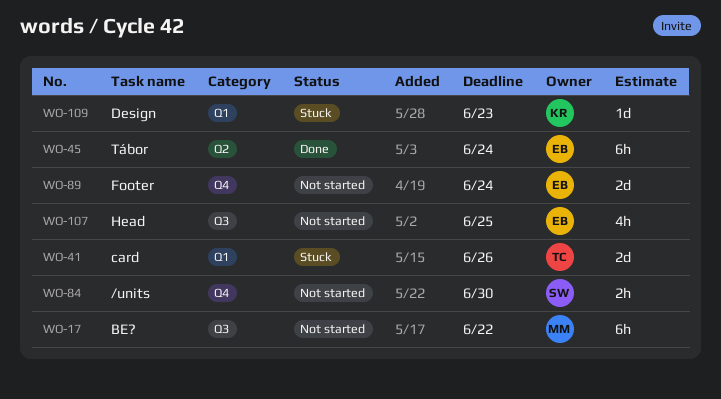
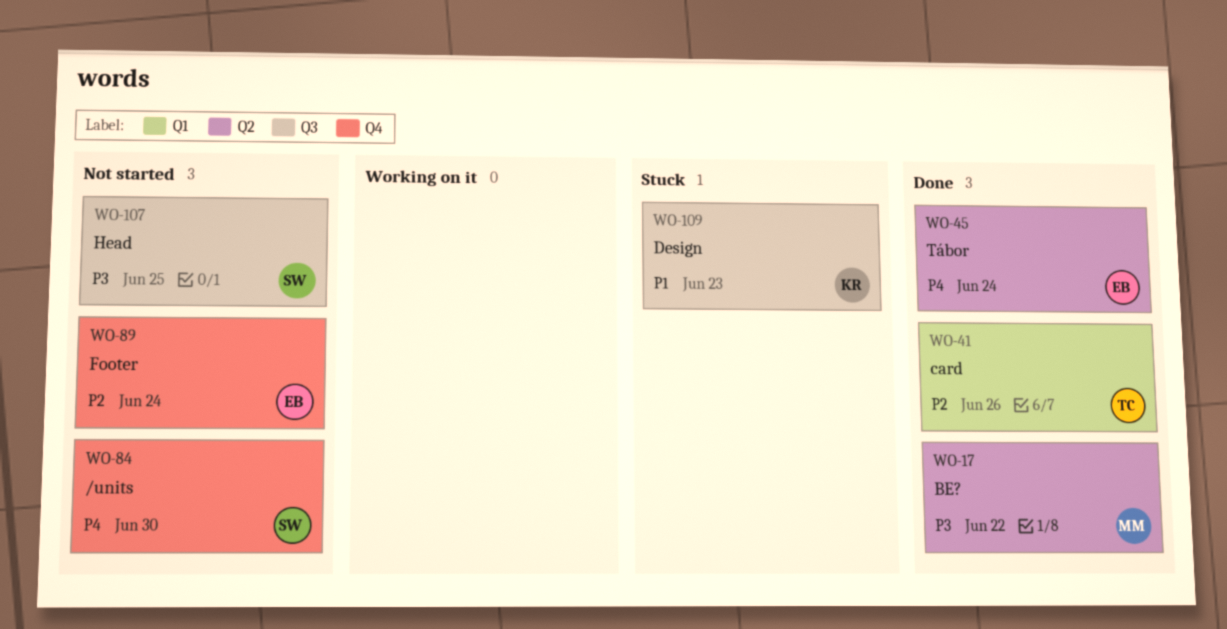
WO-17, status: Not started -> Done
WO-17, label: Q3 -> Q2
WO-41, status: Stuck -> Done
WO-107, owner: EB -> SW
WO-109, label: Q1 -> Q3

